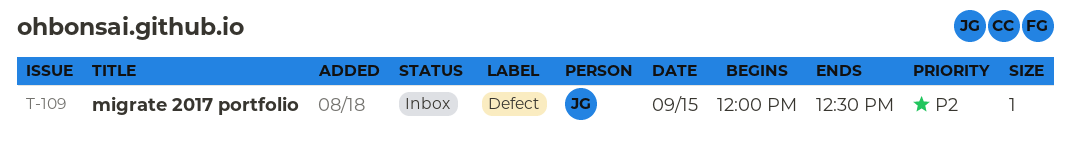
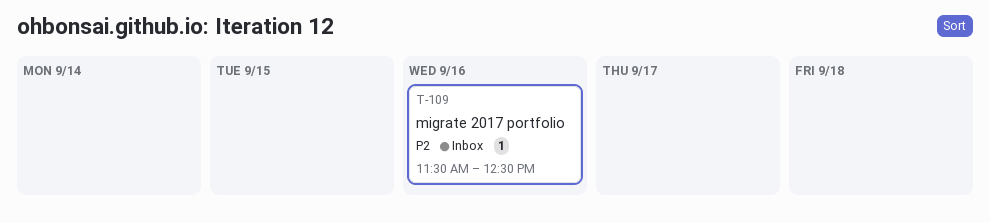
T-109, day: Sep 15 -> Sep 16
T-109, begins: 12:00 -> 11:30

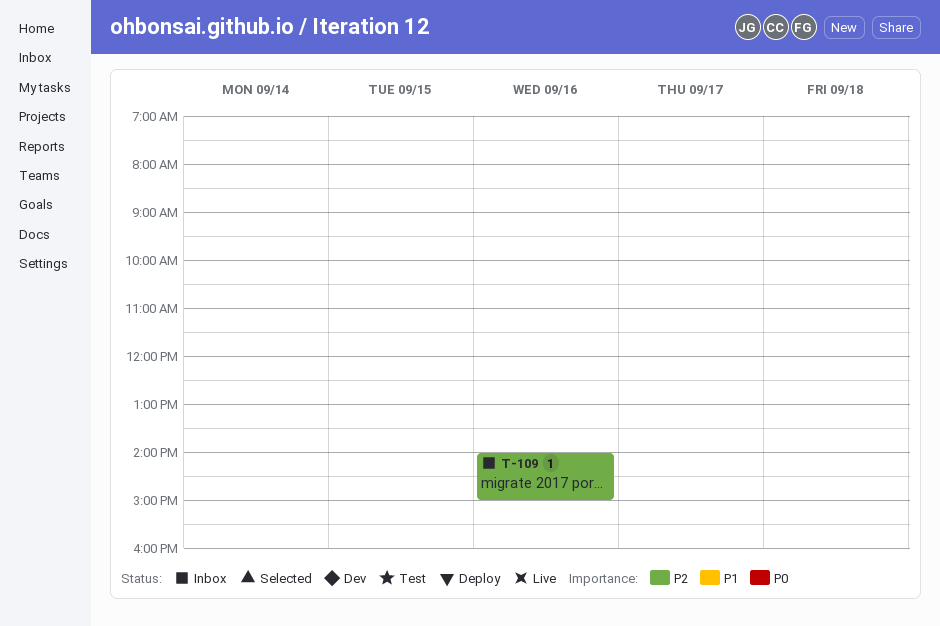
T-109, begins: 11:30 -> 14:00
T-109, ends: 12:30 -> 15:00

